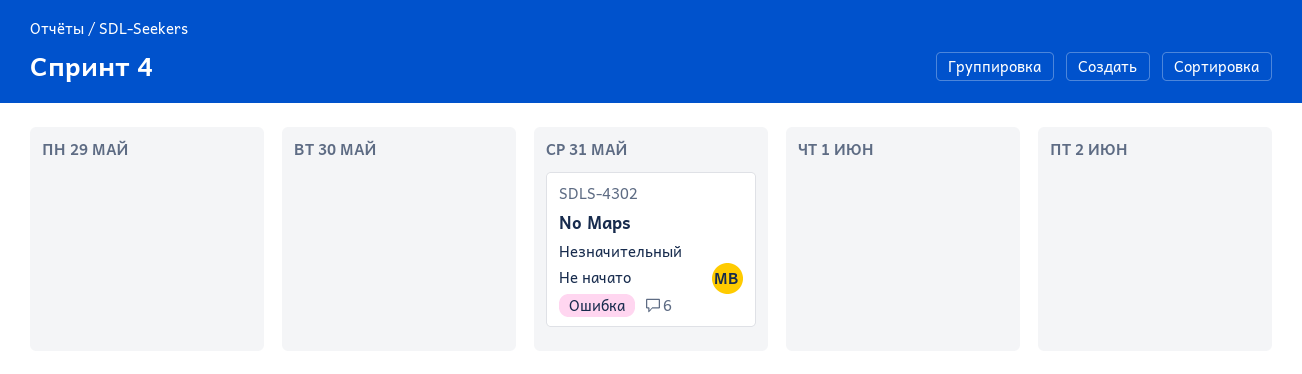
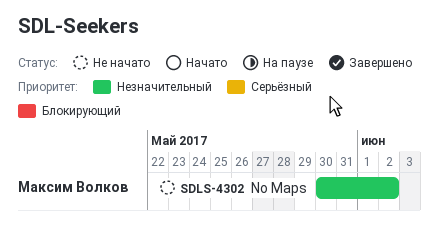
SDLS-4302, due: May 31 -> Jun 2

